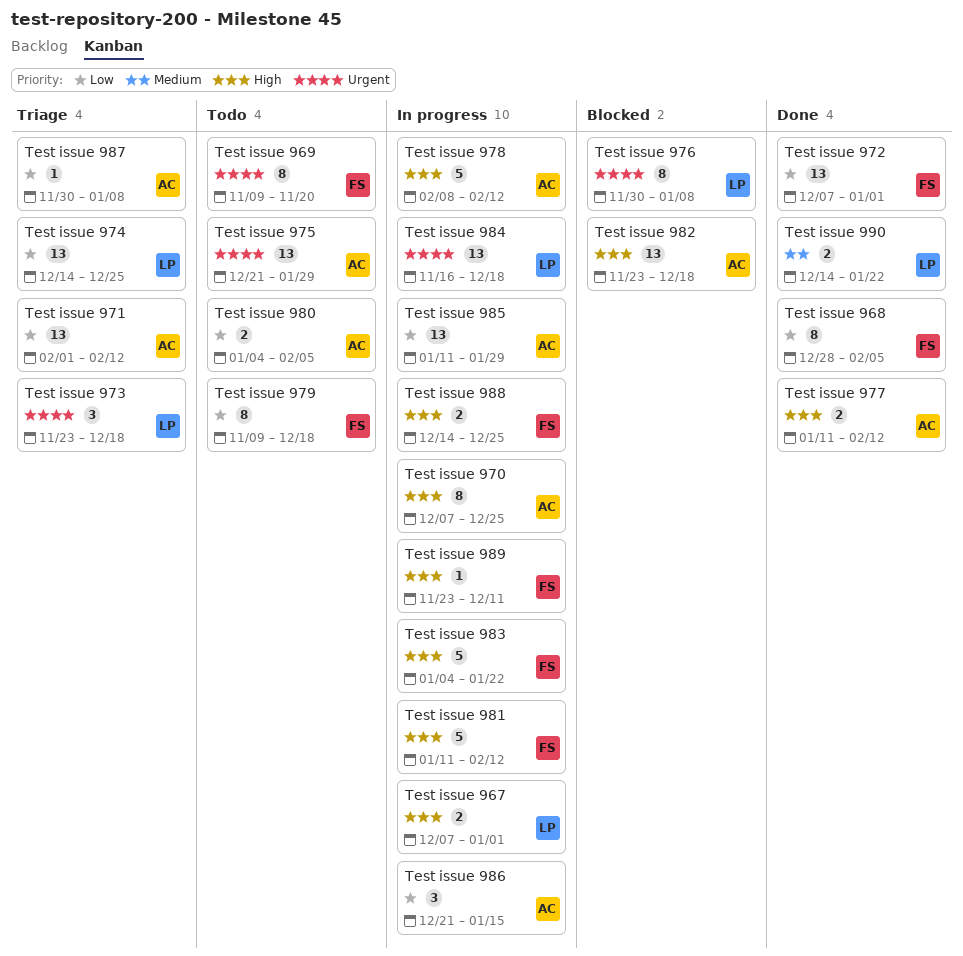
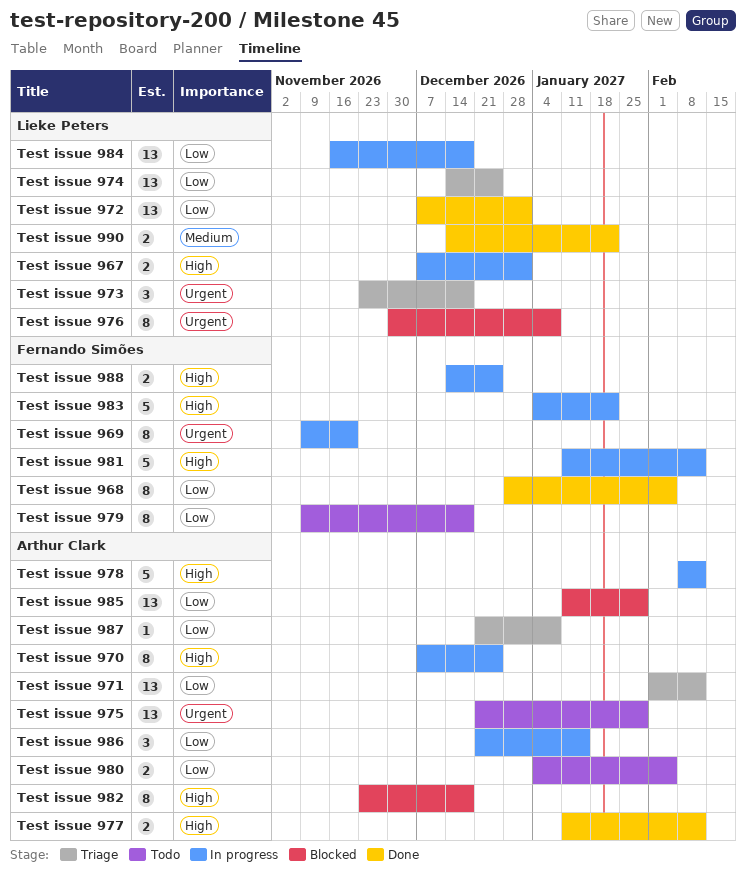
Test issue 969, status: Todo -> In progress
Test issue 972, owner: Fernando Simões -> Lieke Peters
Test issue 982, estimate: 13 -> 8
Test issue 984, priority: Urgent -> Low
Test issue 985, status: In progress -> Blocked
Test issue 987, start: Nov 30 -> Dec 21
Test issue 989: present -> none

